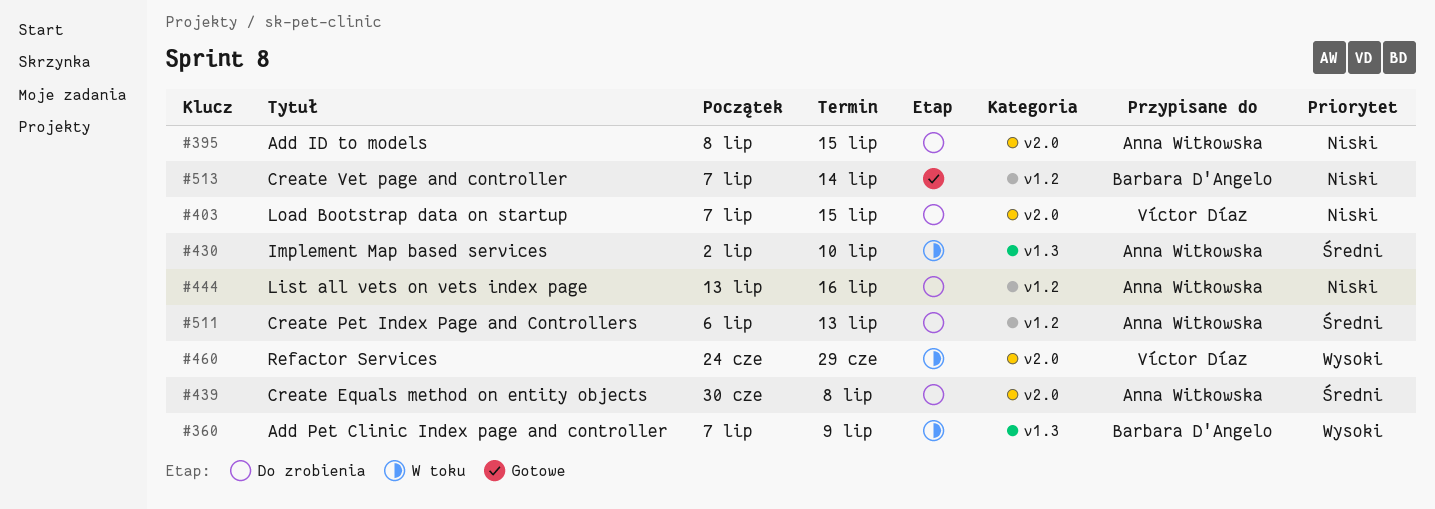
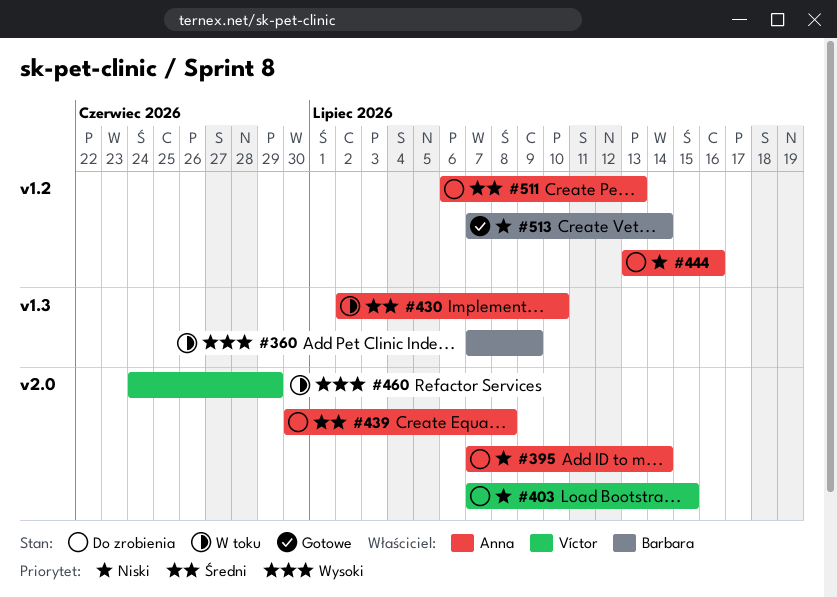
#395, start: Jul 8 -> Jul 7
#395, due: Jul 15 -> Jul 14

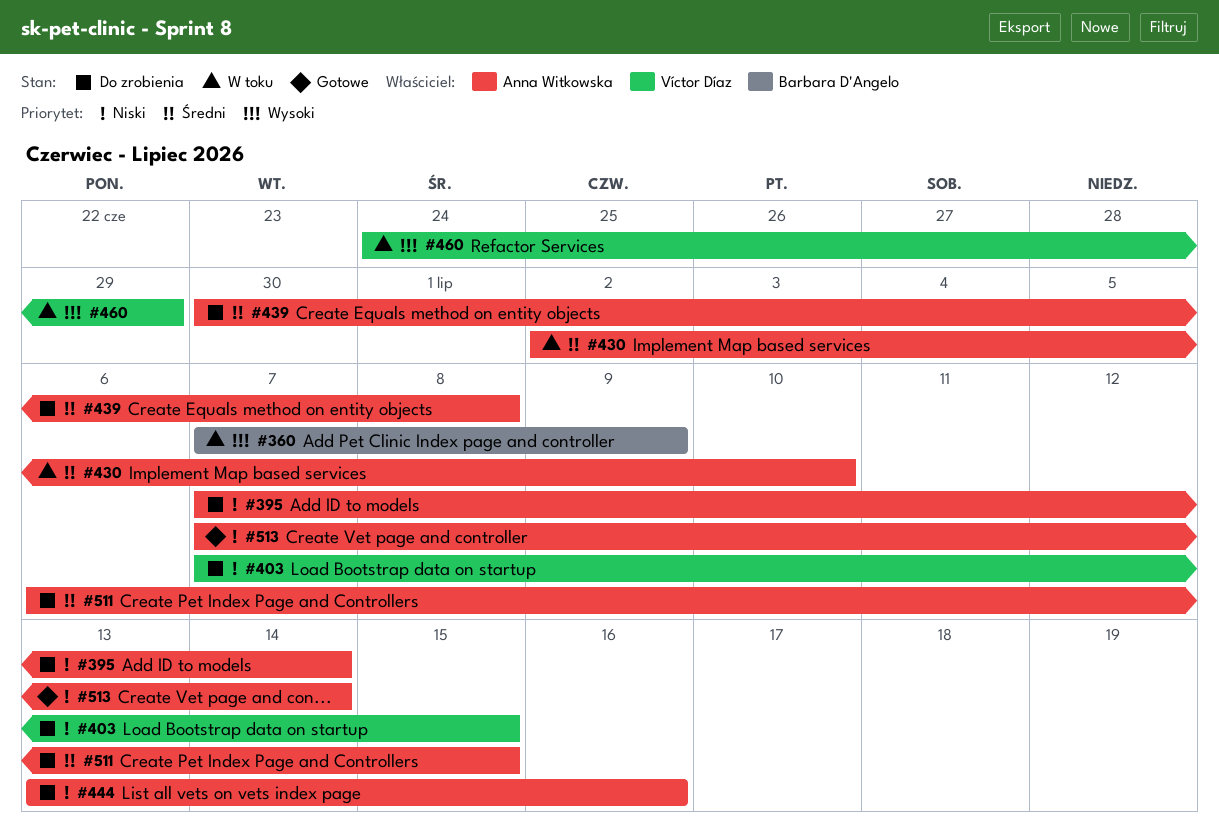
#511, due: Jul 13 -> Jul 15
#513, owner: Barbara D'Angelo -> Anna Witkowska

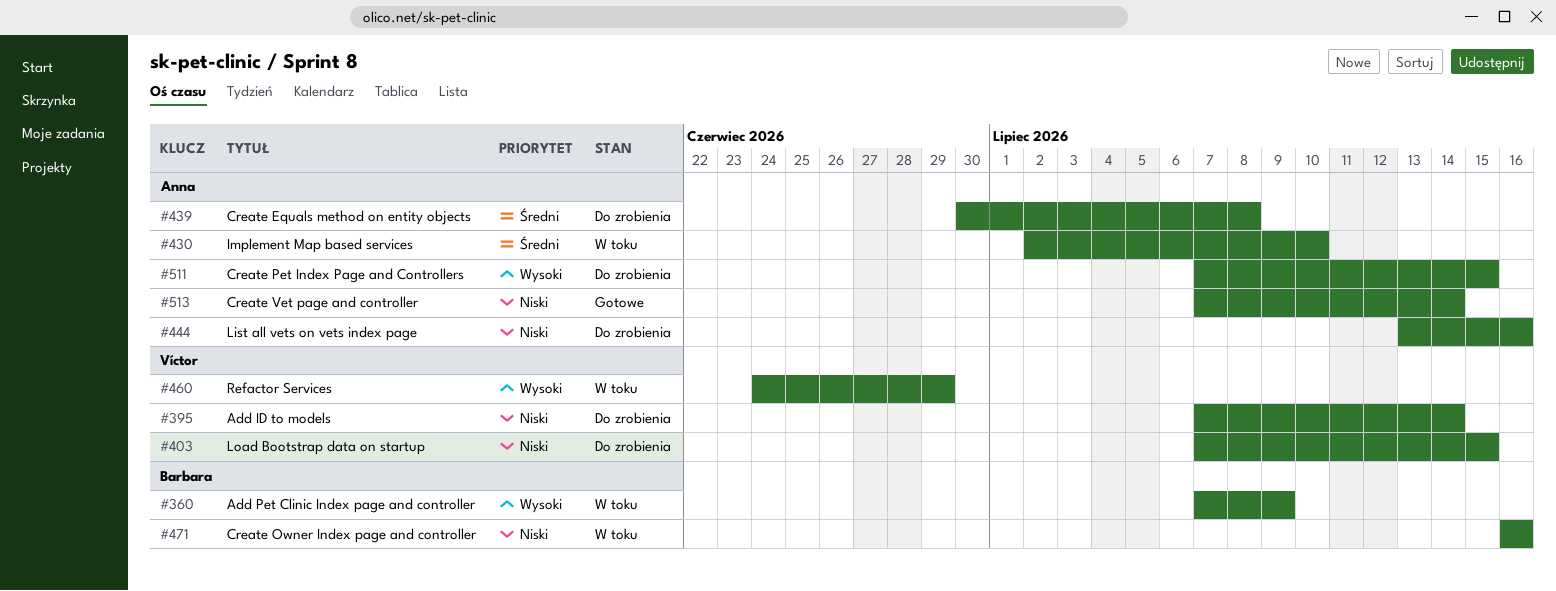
#395, owner: Anna Witkowska -> Víctor Díaz
#471: none -> present
#511, priority: Średni -> Wysoki
#511, start: Jul 6 -> Jul 7

